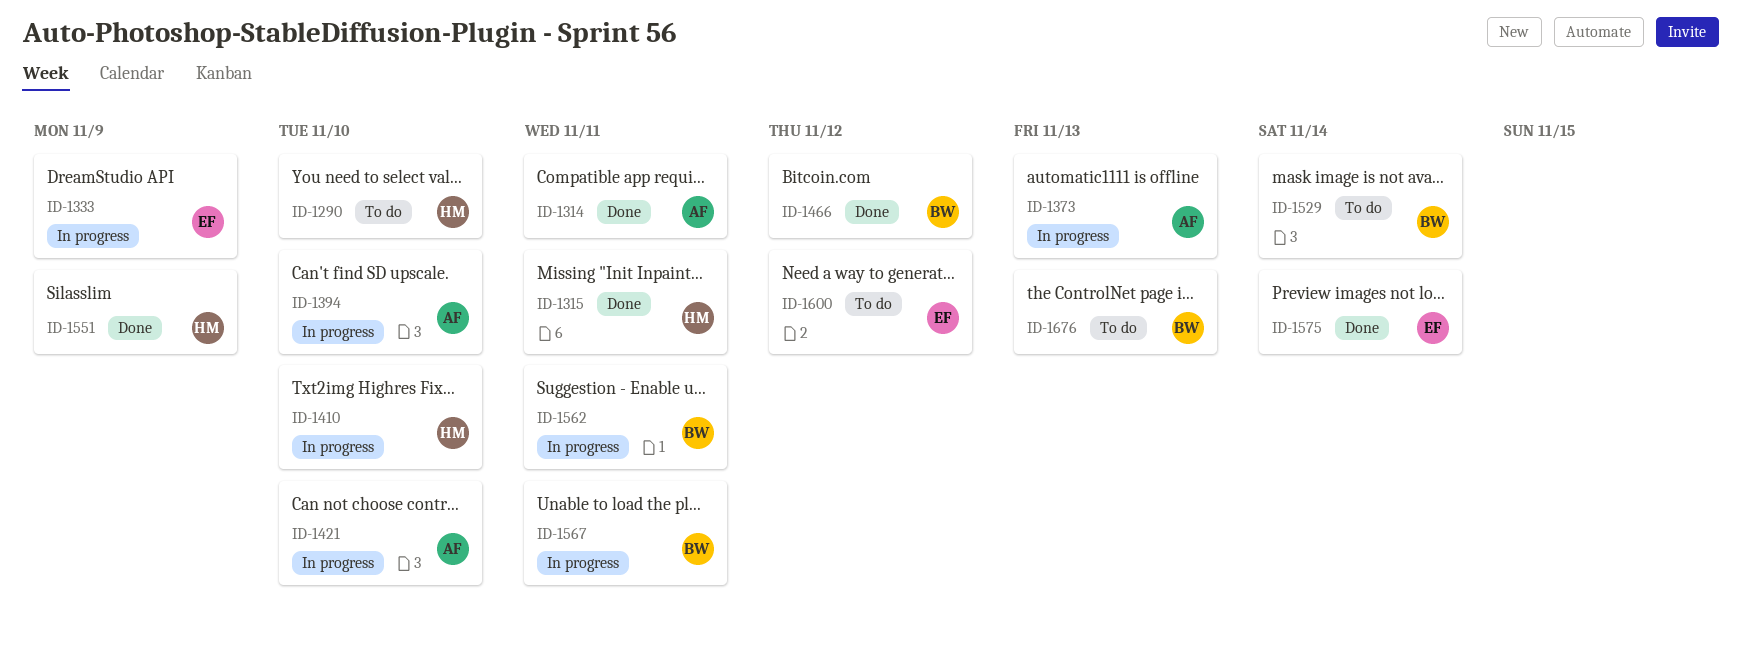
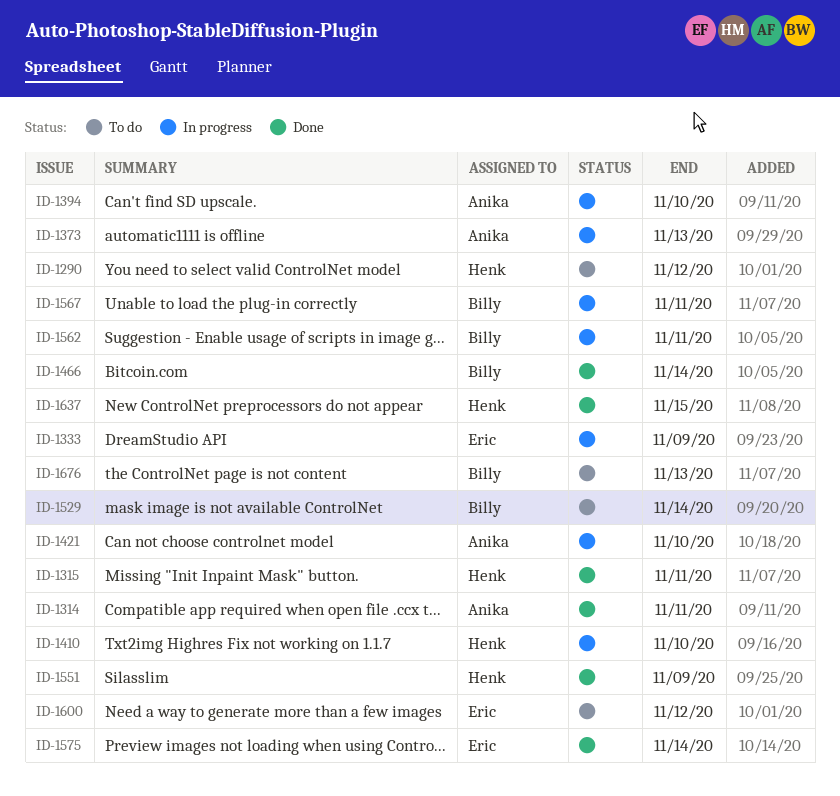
ID-1290, due: Nov 10 -> Nov 12
ID-1466, due: Nov 12 -> Nov 14
ID-1637: none -> present

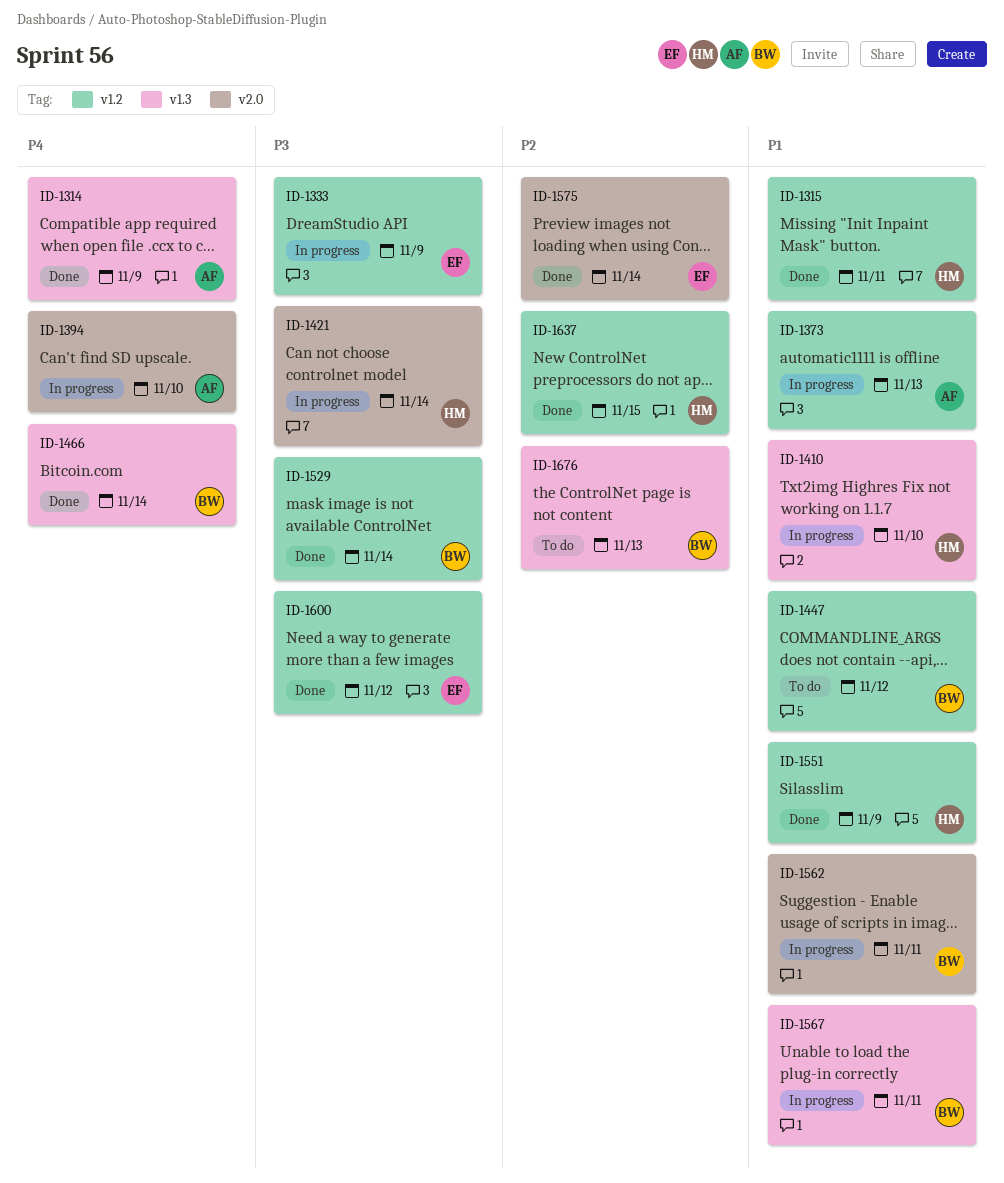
ID-1290: present -> none
ID-1314, due: Nov 11 -> Nov 9
ID-1421, owner: Anika -> Henk
ID-1421, due: Nov 10 -> Nov 14
ID-1447: none -> present
ID-1529, status: To do -> Done
ID-1600, status: To do -> Done

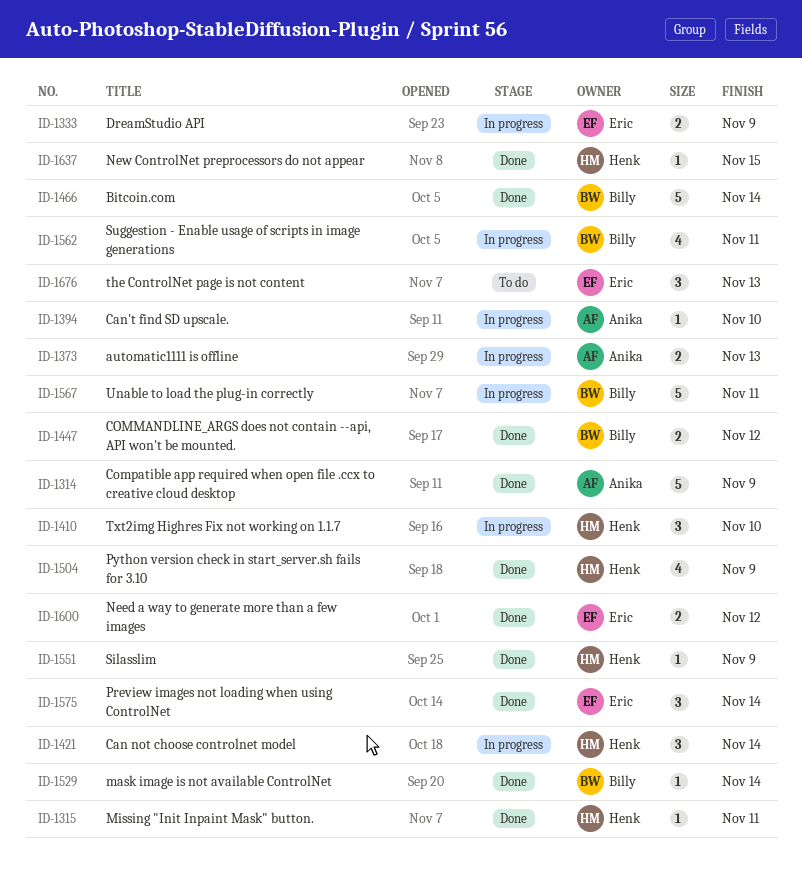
ID-1447, status: To do -> Done
ID-1504: none -> present
ID-1676, owner: Billy -> Eric

